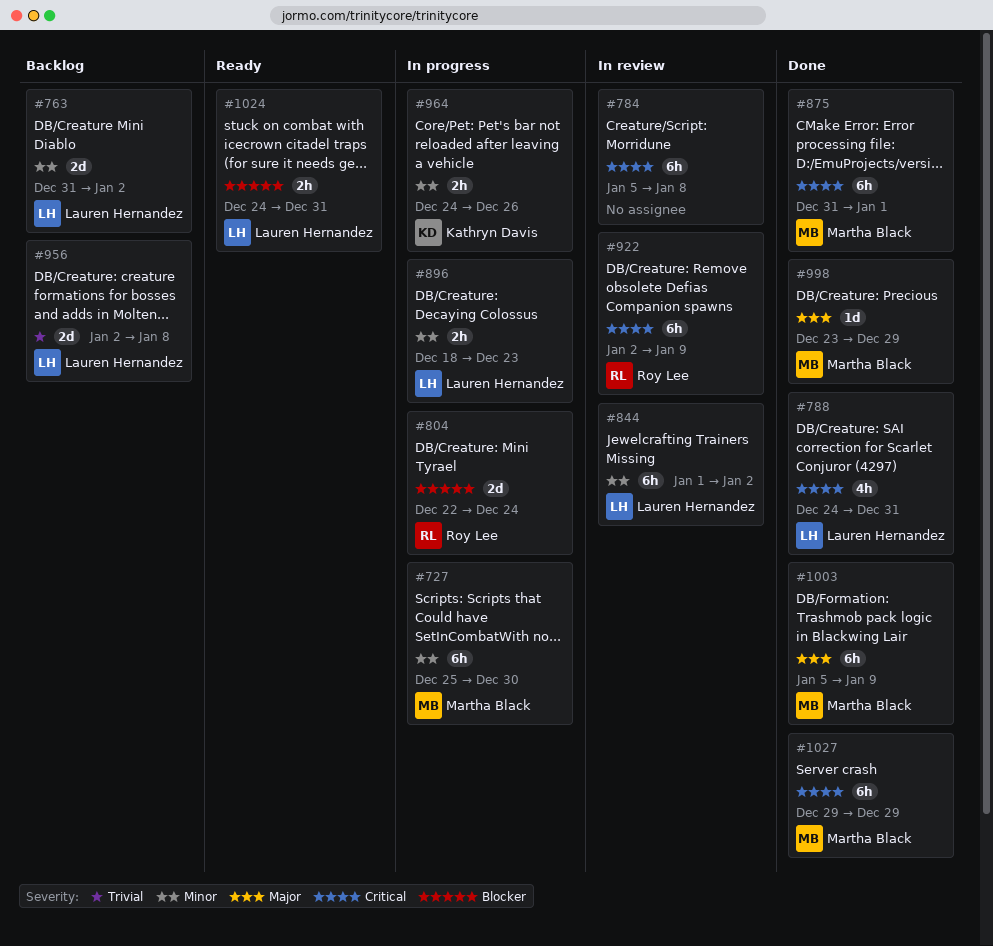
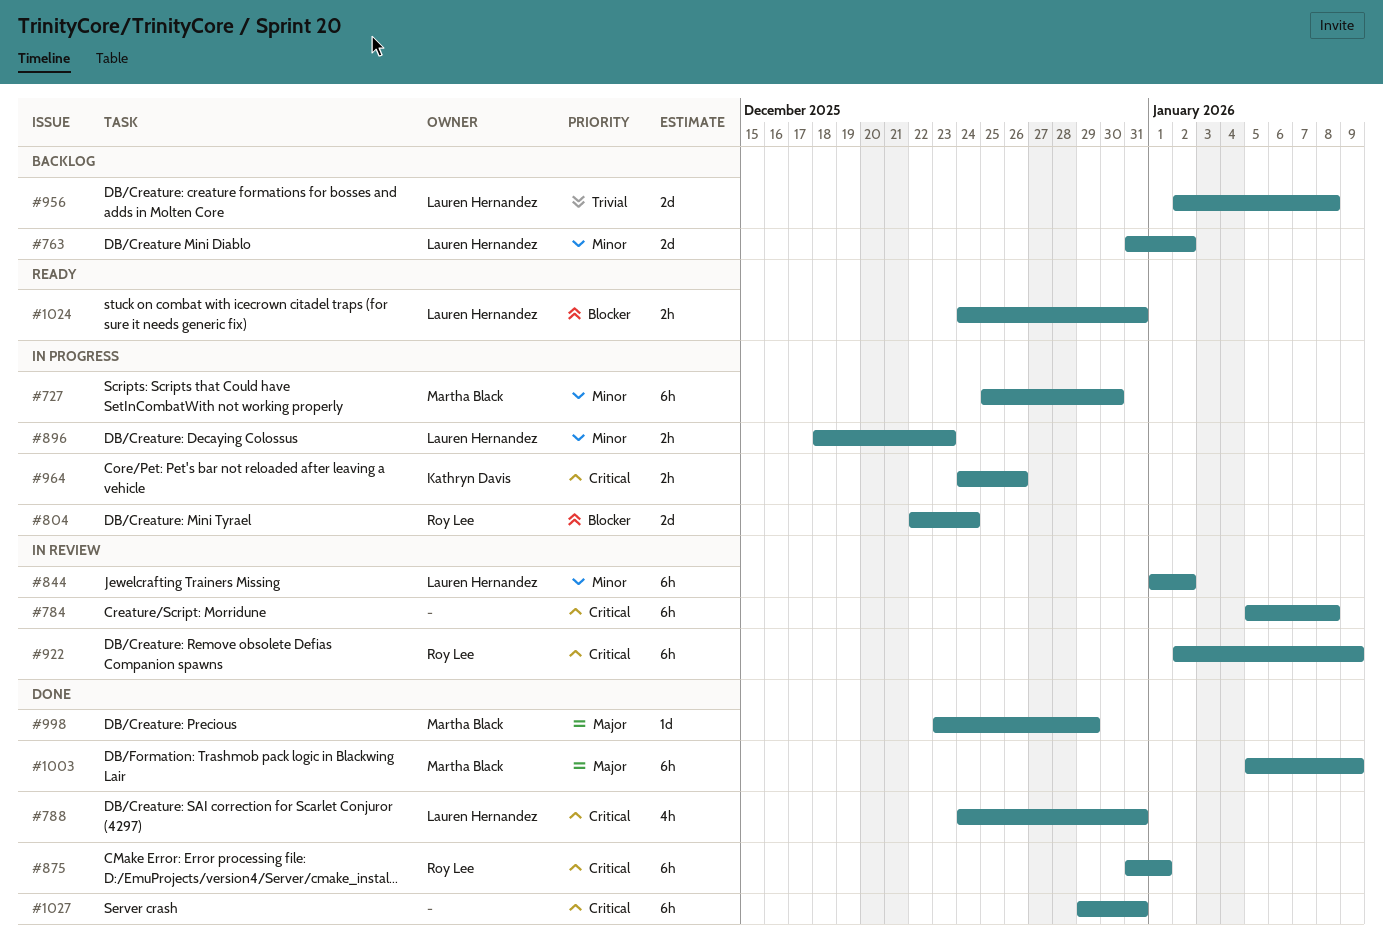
#875, owner: Martha Black -> Roy Lee
#964, priority: Minor -> Critical
#1027, owner: Martha Black -> none
#1027, due: Dec 29 -> Dec 31

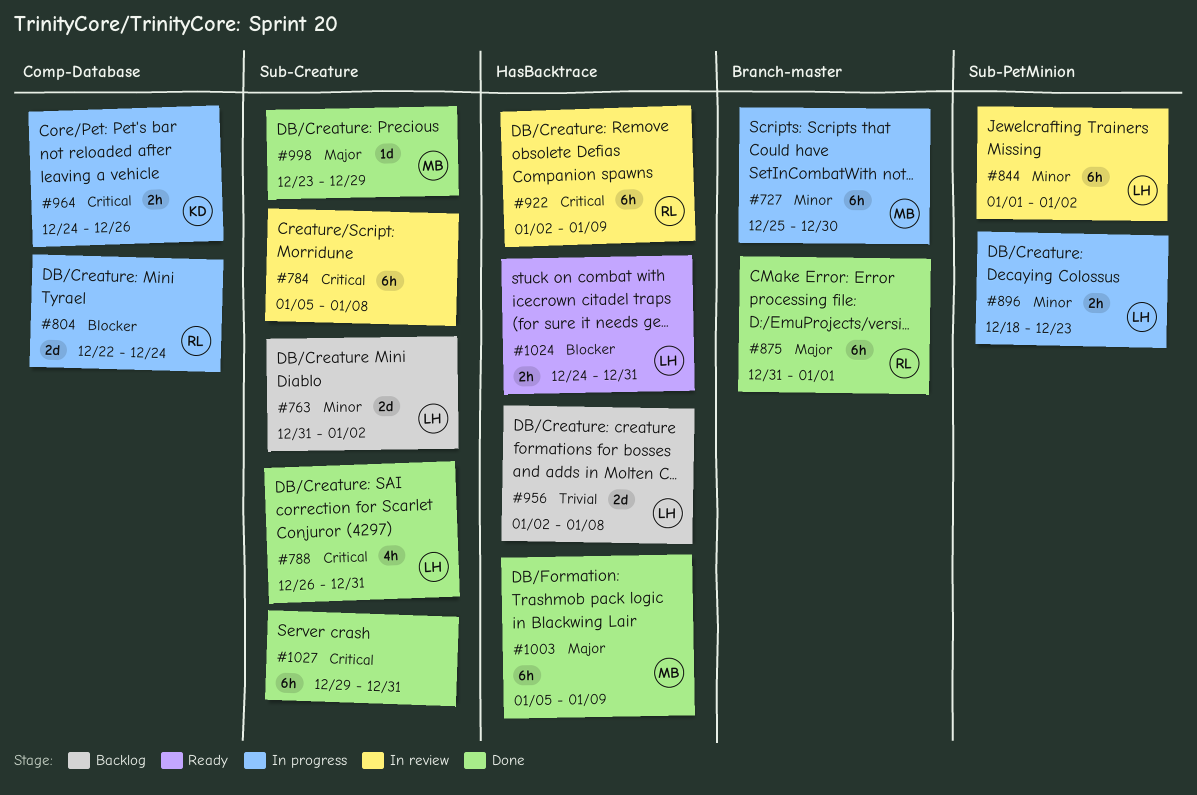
#788, start: Dec 24 -> Dec 26
#875, priority: Critical -> Major

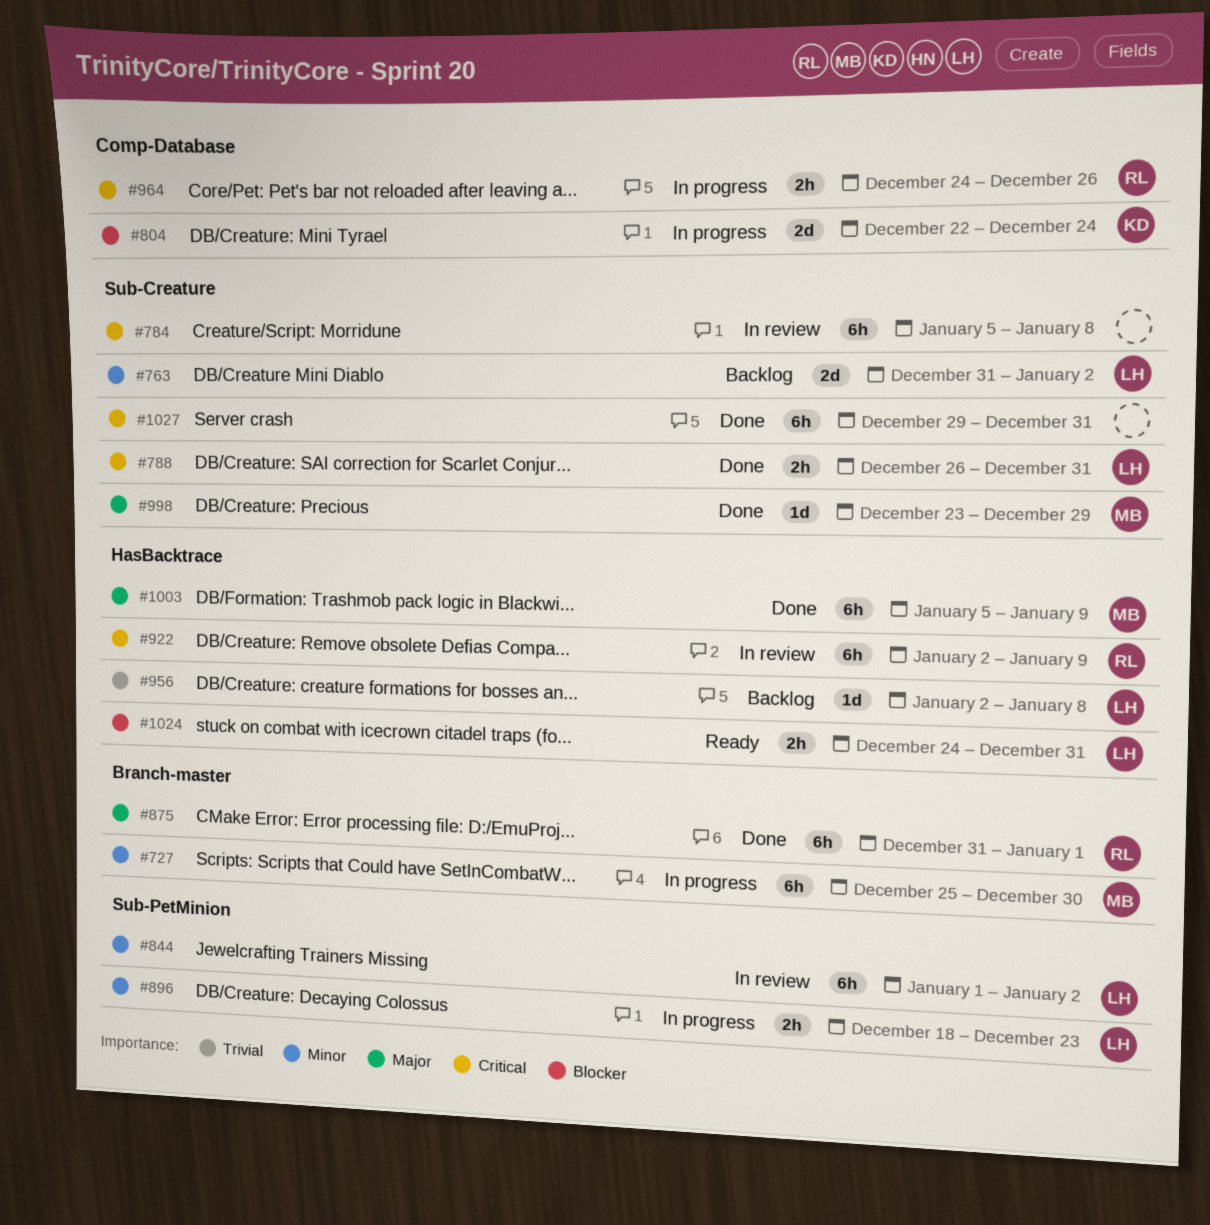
#788, estimate: 4h -> 2h
#804, owner: RL -> KD
#956, estimate: 2d -> 1d
#964, owner: KD -> RL

